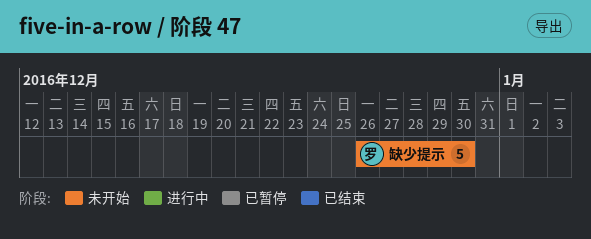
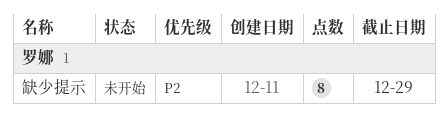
缺少提示, estimate: 5 -> 8
缺少提示, due: Dec 30 -> Dec 29

